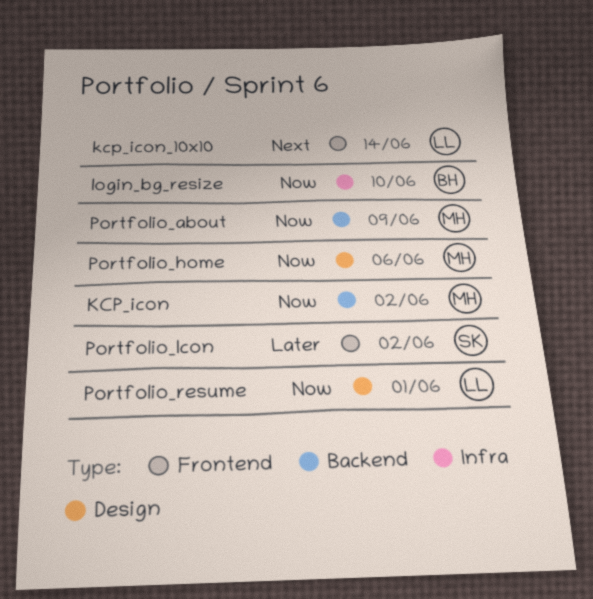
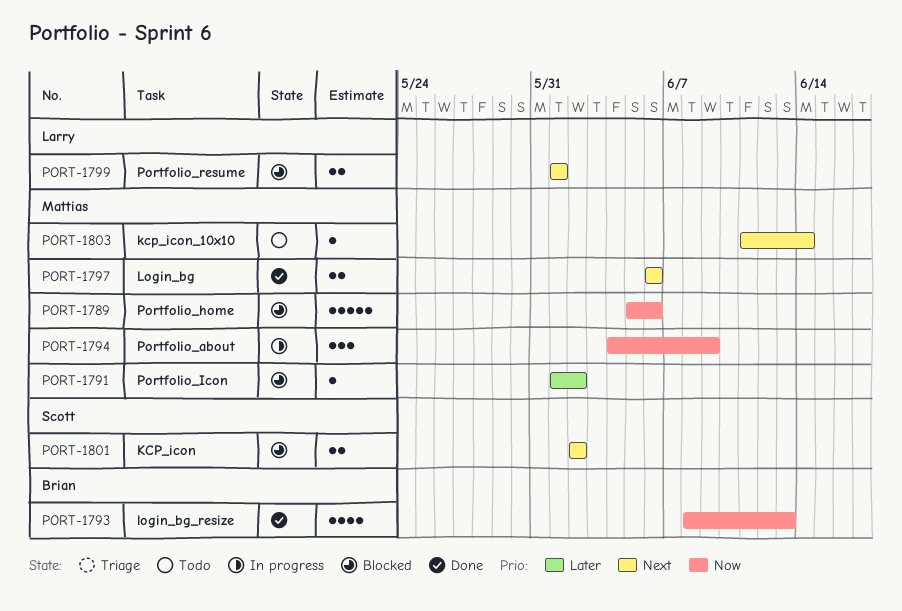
KCP_icon, owner: Mattias -> Scott
KCP_icon, priority: Now -> Next
kcp_icon_10x10, owner: Larry -> Mattias
Login_bg: none -> present
login_bg_resize, due: Jun 10 -> Jun 13
Portfolio_Icon, owner: Scott -> Mattias
Portfolio_resume, priority: Now -> Next

